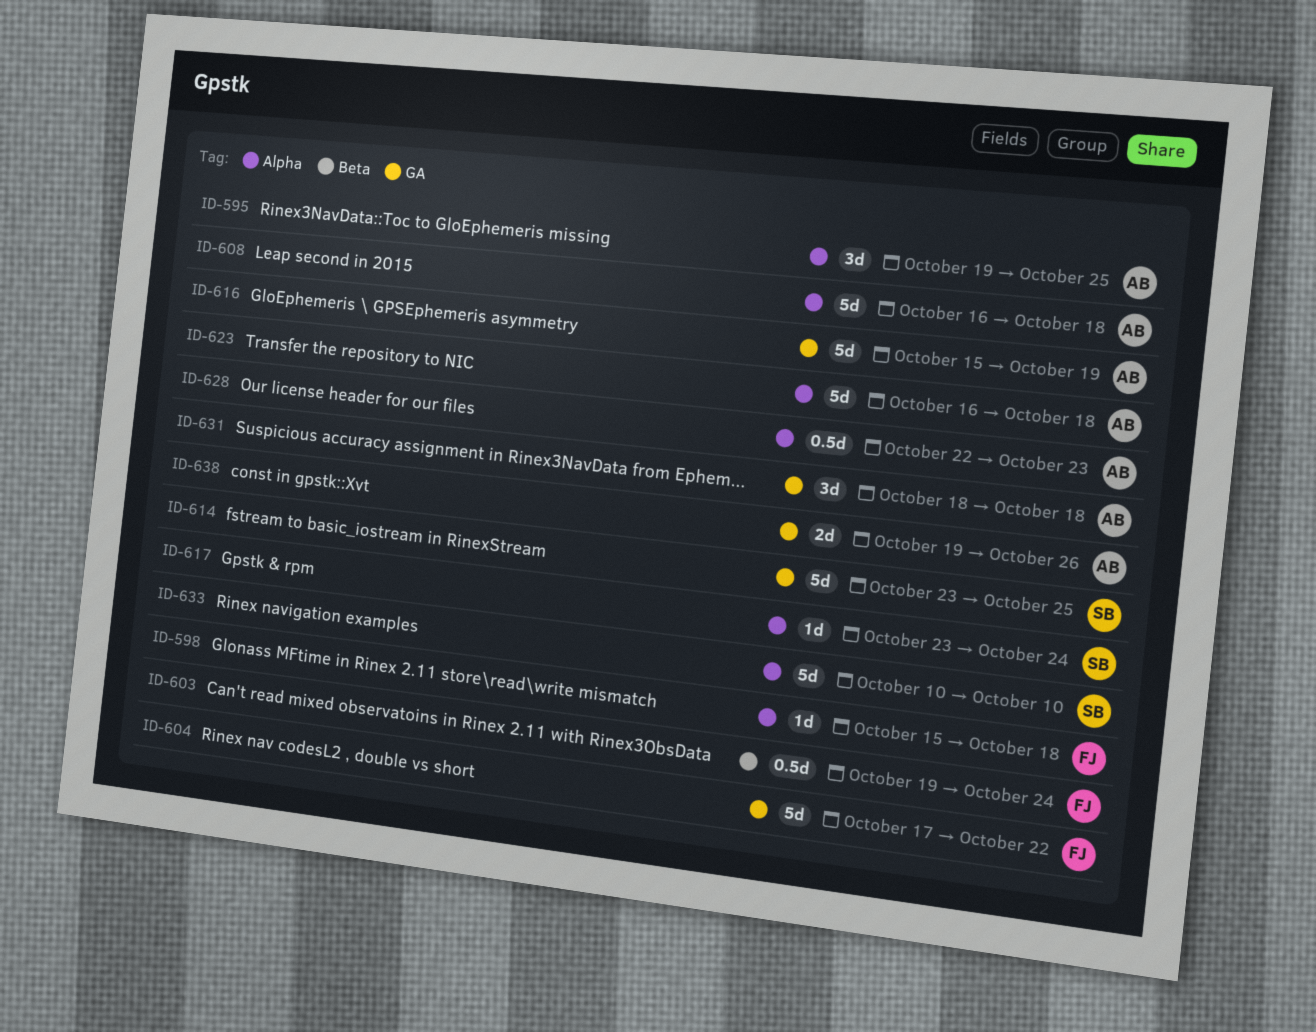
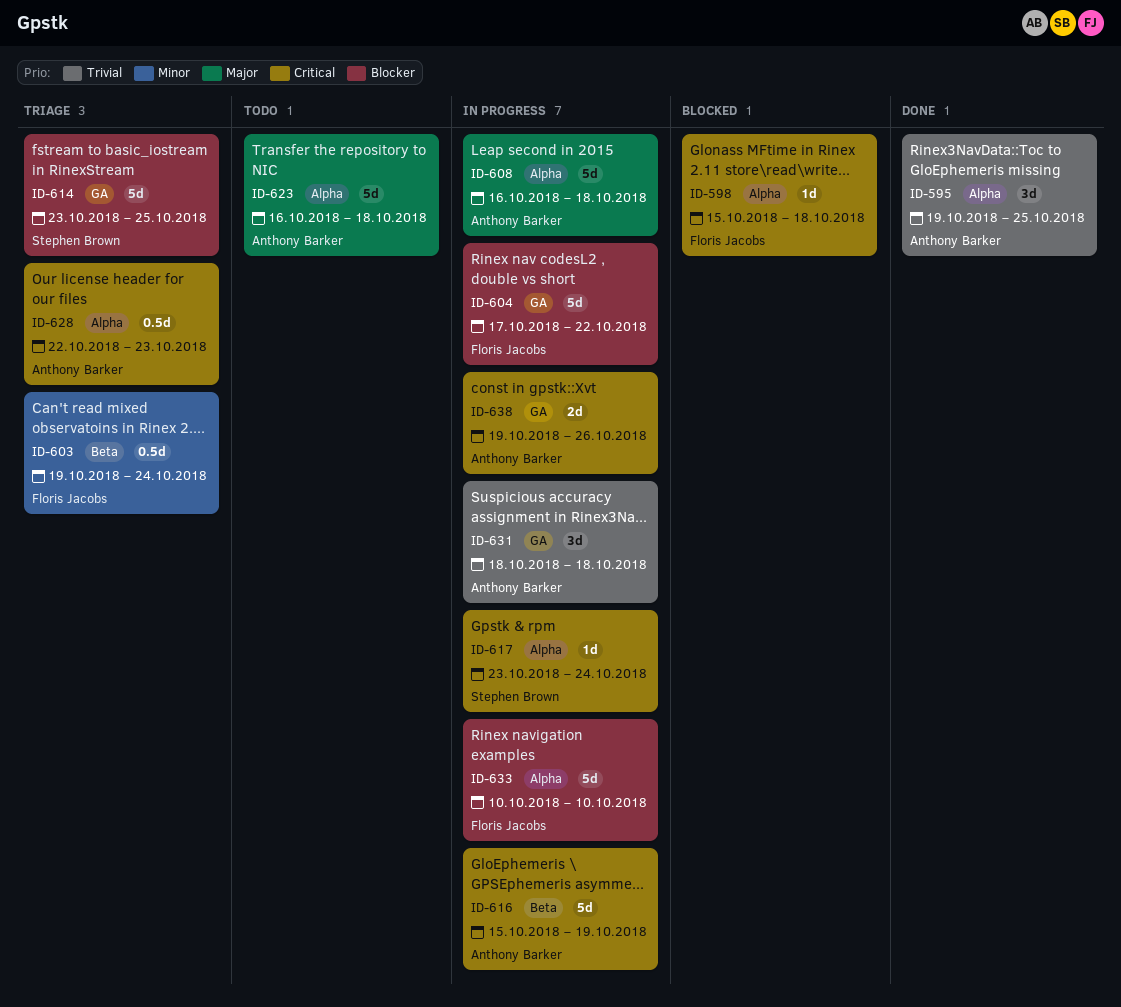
ID-616, label: GA -> Beta
ID-633, owner: Stephen Brown -> Floris Jacobs

